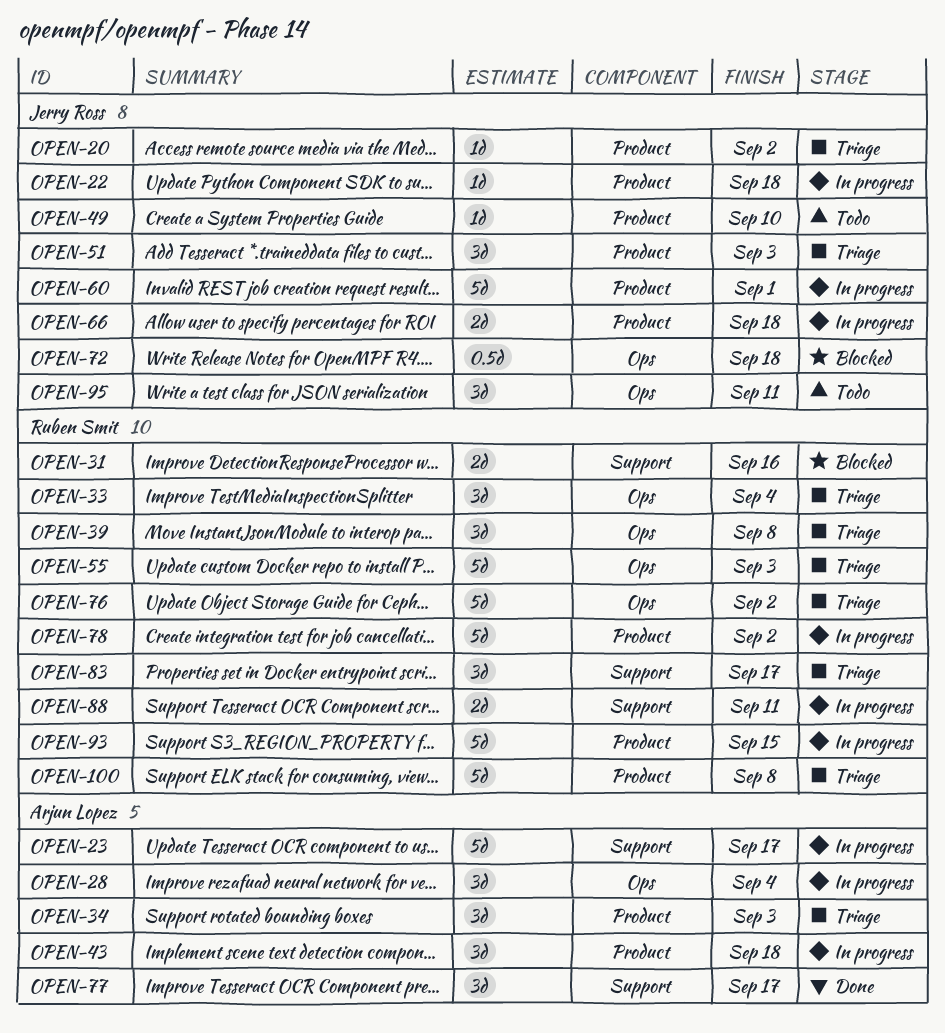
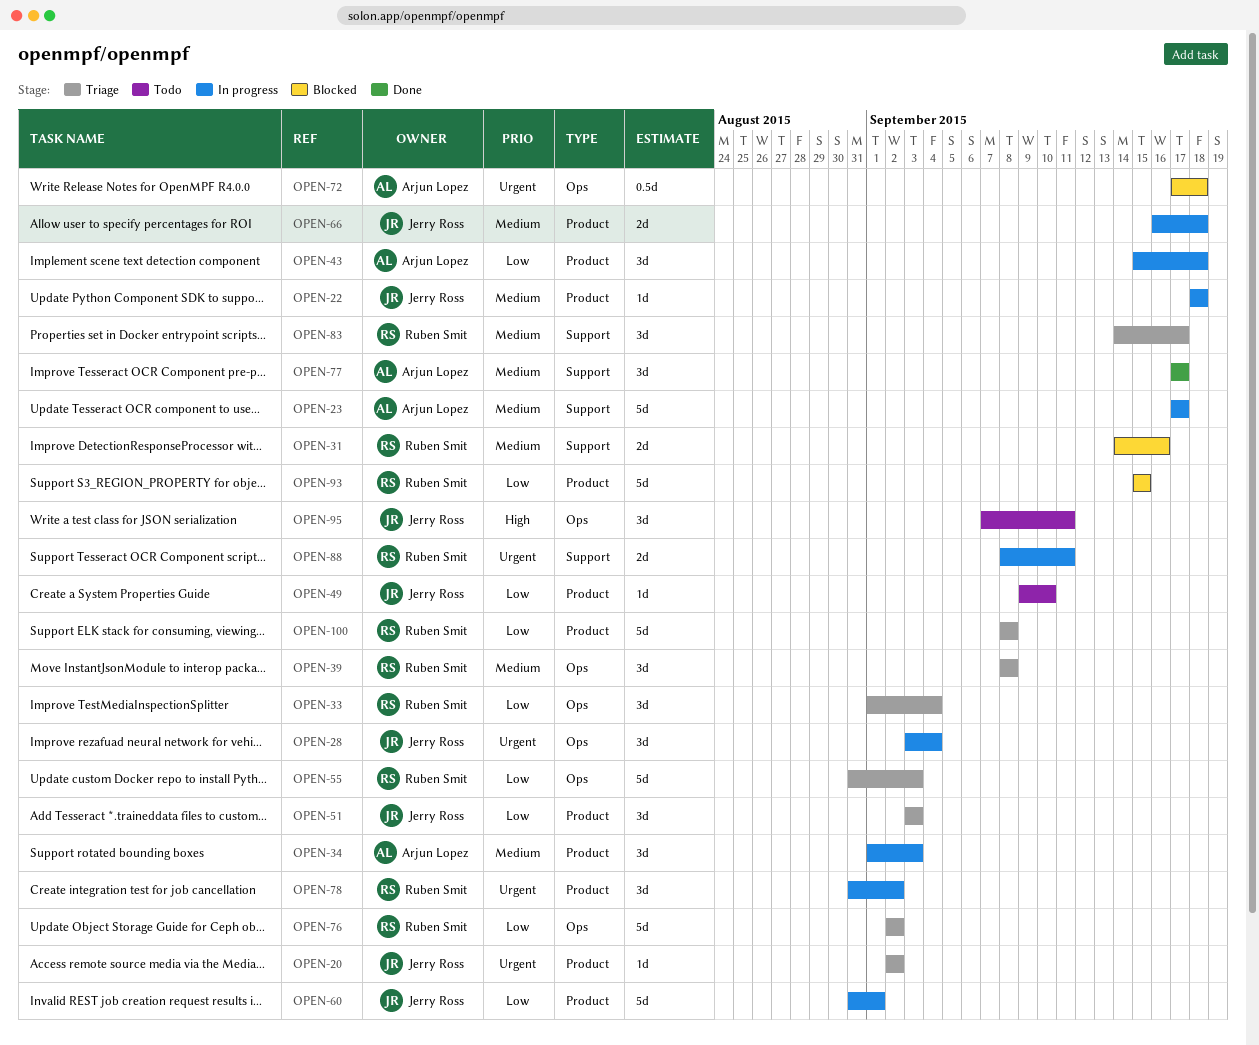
OPEN-28, owner: Arjun Lopez -> Jerry Ross
OPEN-34, status: Triage -> In progress
OPEN-72, owner: Jerry Ross -> Arjun Lopez
OPEN-78, estimate: 5d -> 3d
OPEN-93, status: In progress -> Blocked

